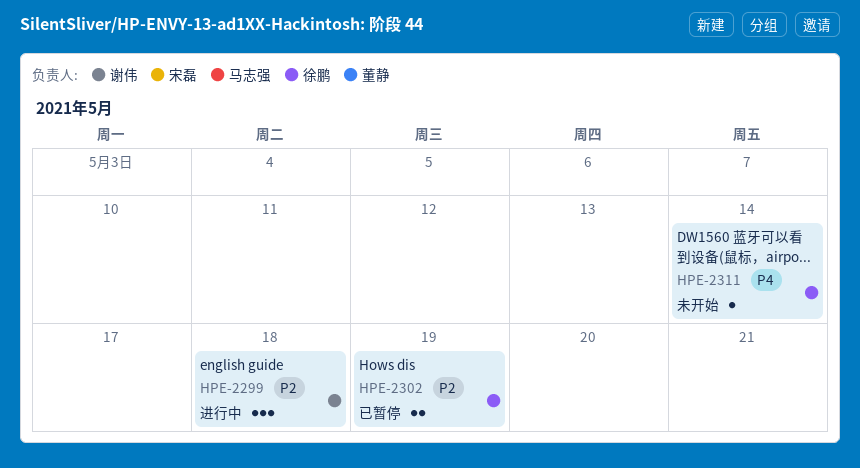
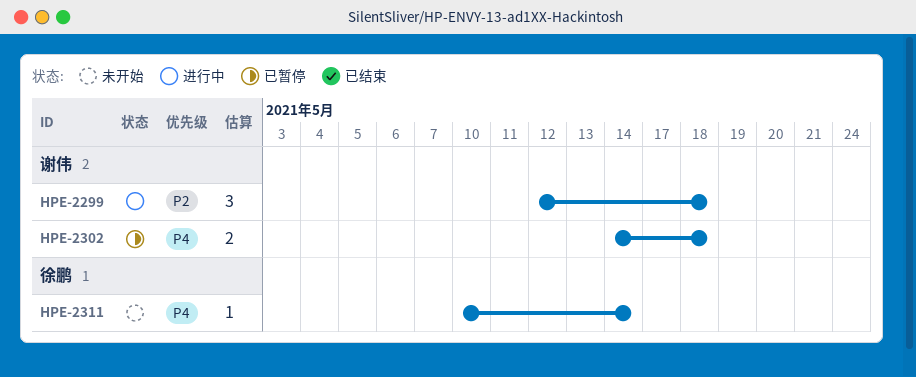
HPE-2302, owner: 徐鹏 -> 谢伟
HPE-2302, priority: P2 -> P4
HPE-2302, due: May 19 -> May 18

